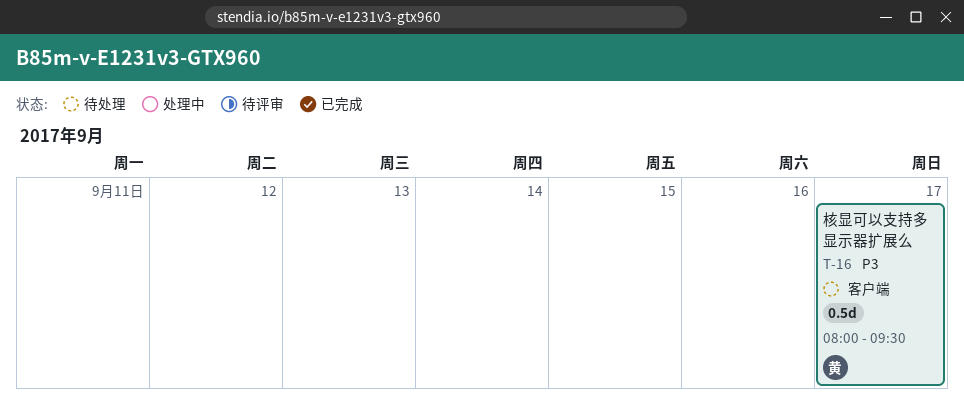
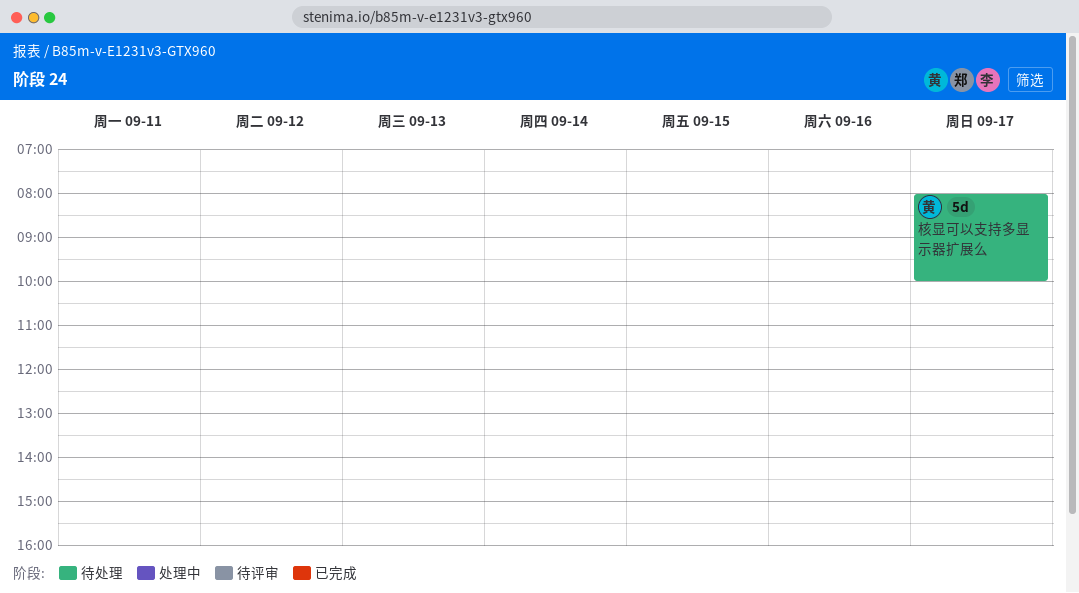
核显可以支持多显示器扩展么, estimate: 0.5d -> 5d
核显可以支持多显示器扩展么, ends: 09:30 -> 10:00

